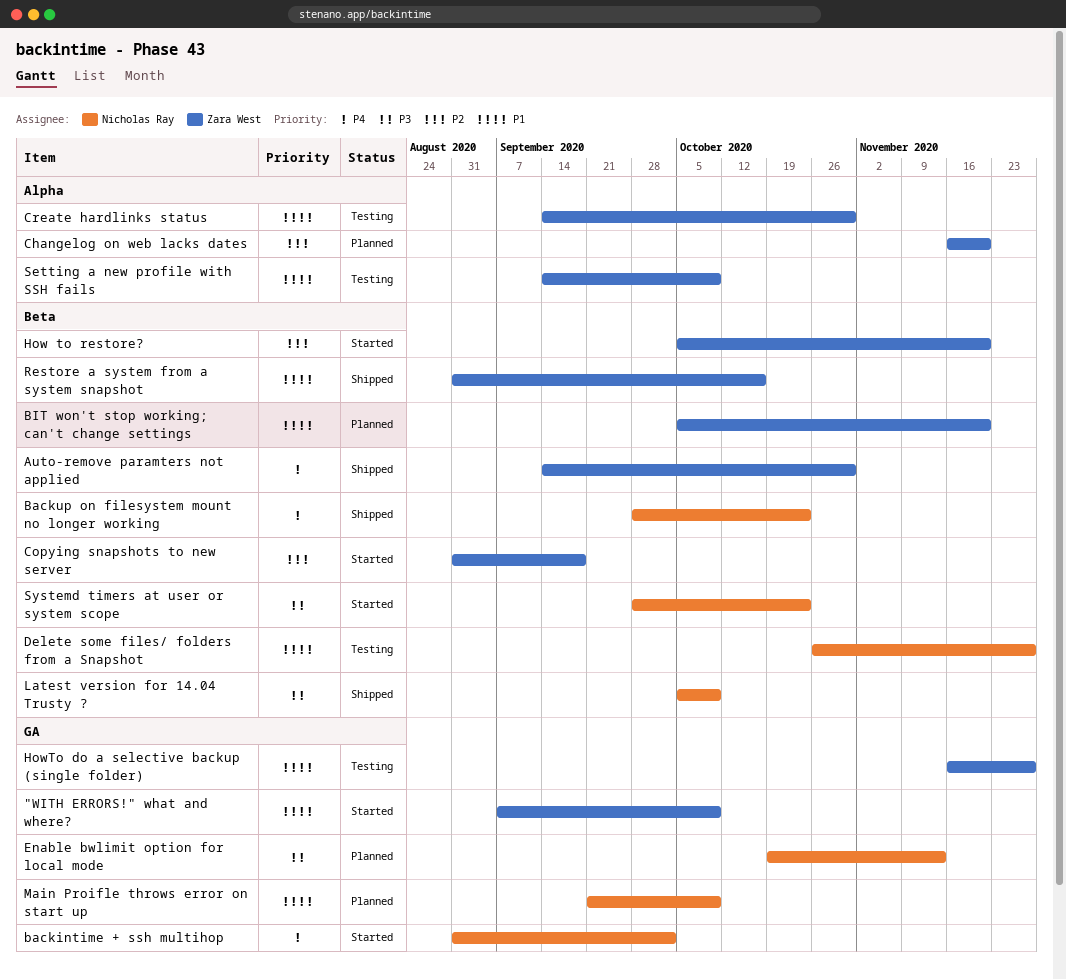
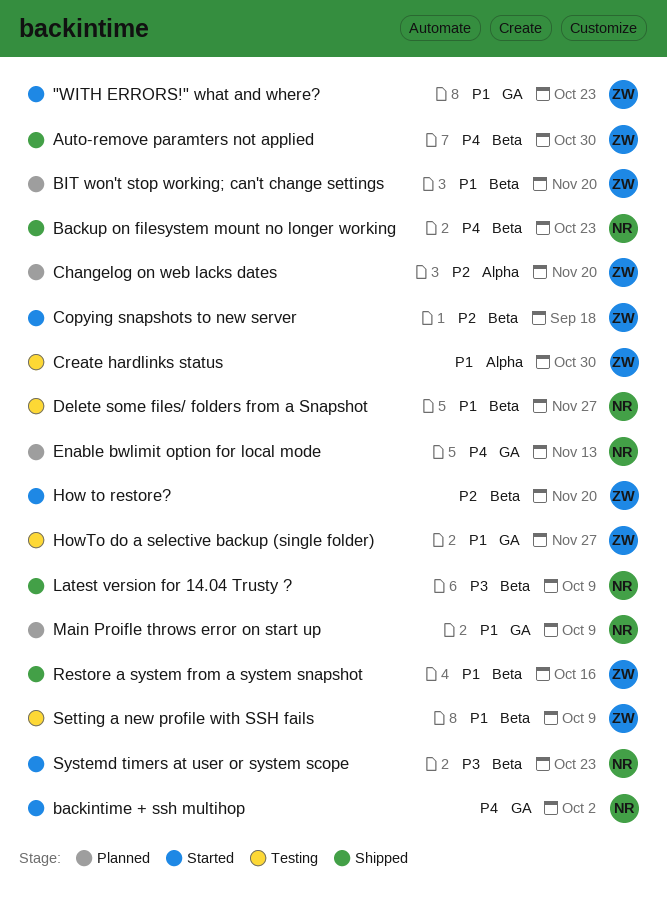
"WITH ERRORS!" what and where?, due: Oct 9 -> Oct 23
Enable bwlimit option for local mode, priority: P3 -> P4
Setting a new profile with SSH fails, label: Alpha -> Beta

